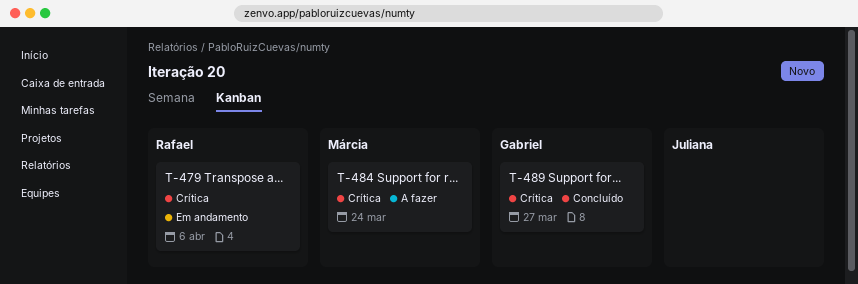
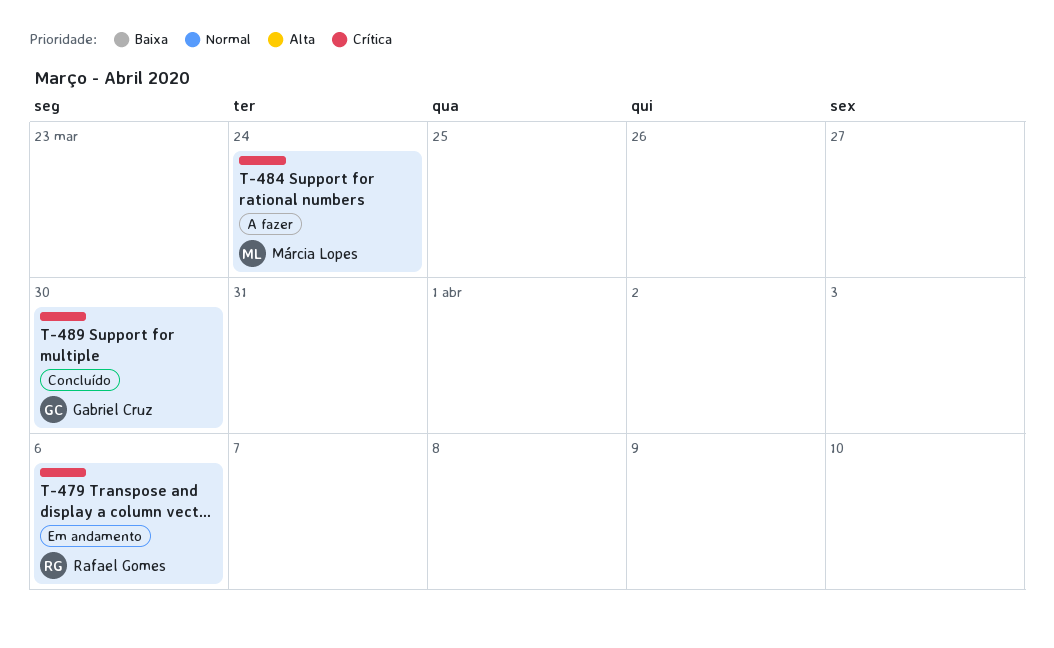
T-489, due: Mar 27 -> Mar 30

